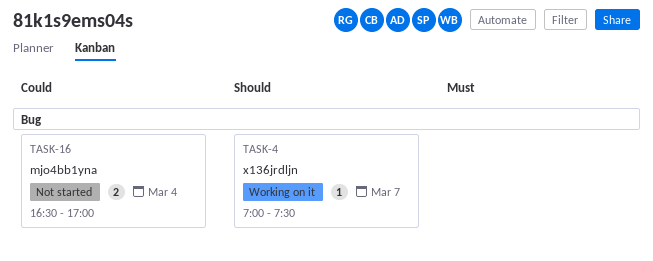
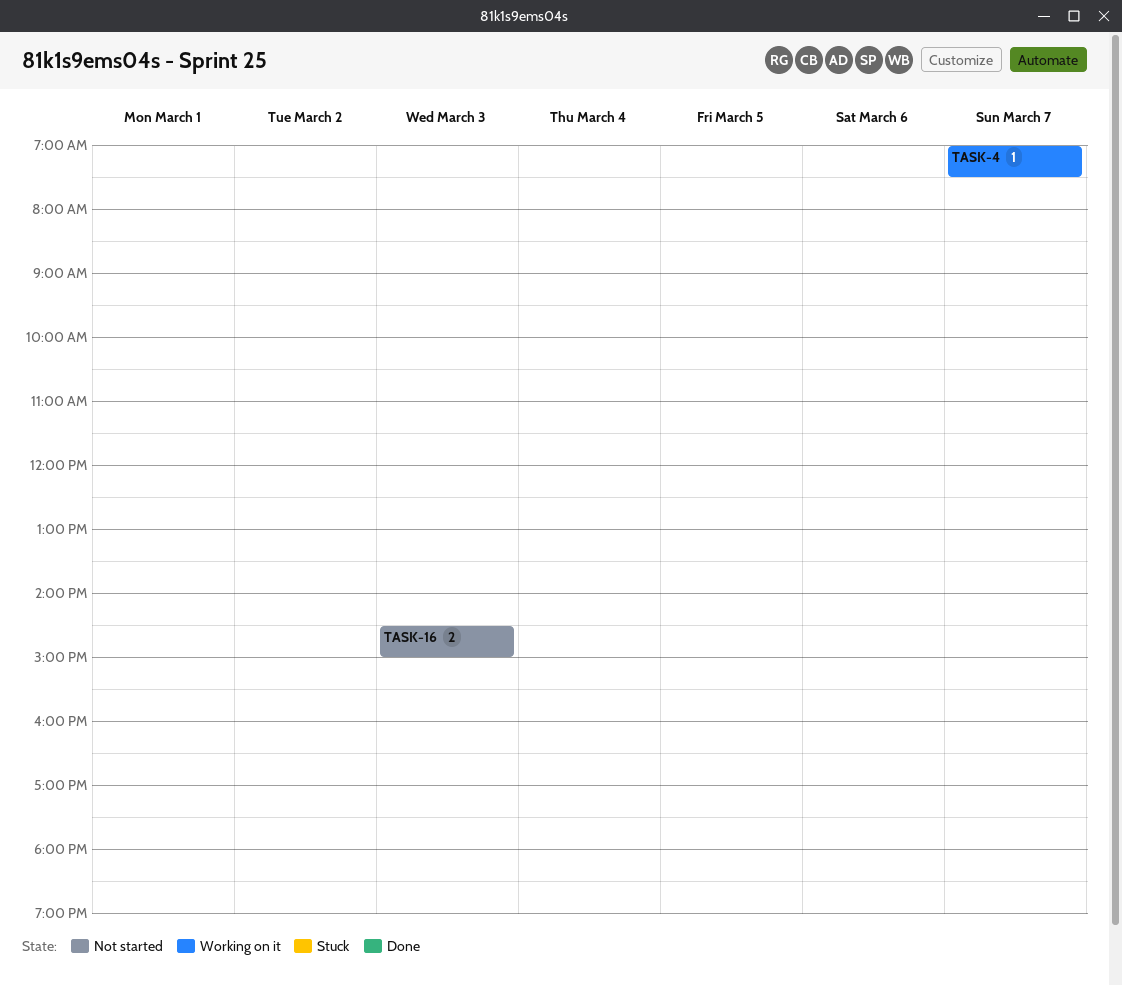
TASK-16, day: Mar 4 -> Mar 3
TASK-16, begins: 16:30 -> 14:30
TASK-16, ends: 17:00 -> 15:00

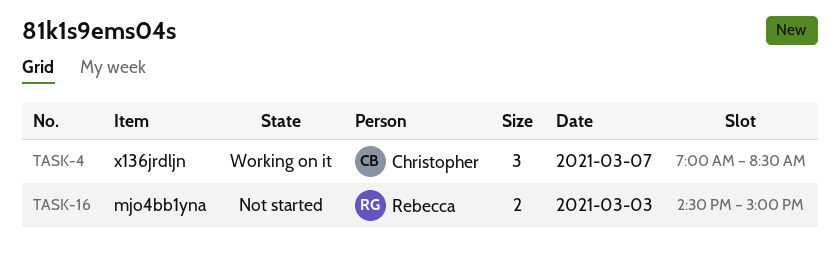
TASK-4, estimate: 1 -> 3
TASK-4, ends: 07:30 -> 08:30

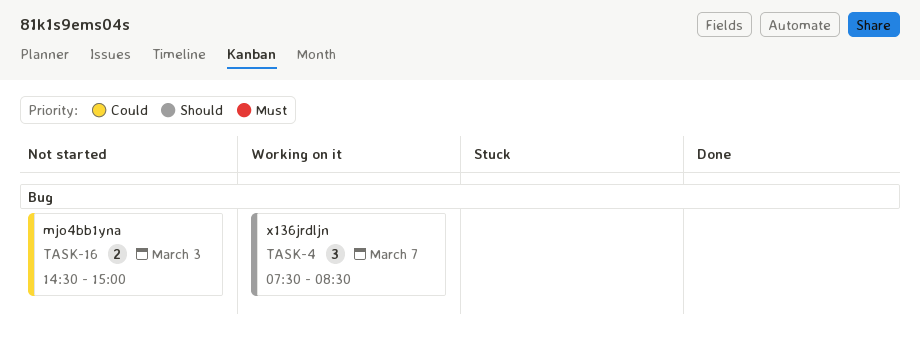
TASK-4, begins: 07:00 -> 07:30

